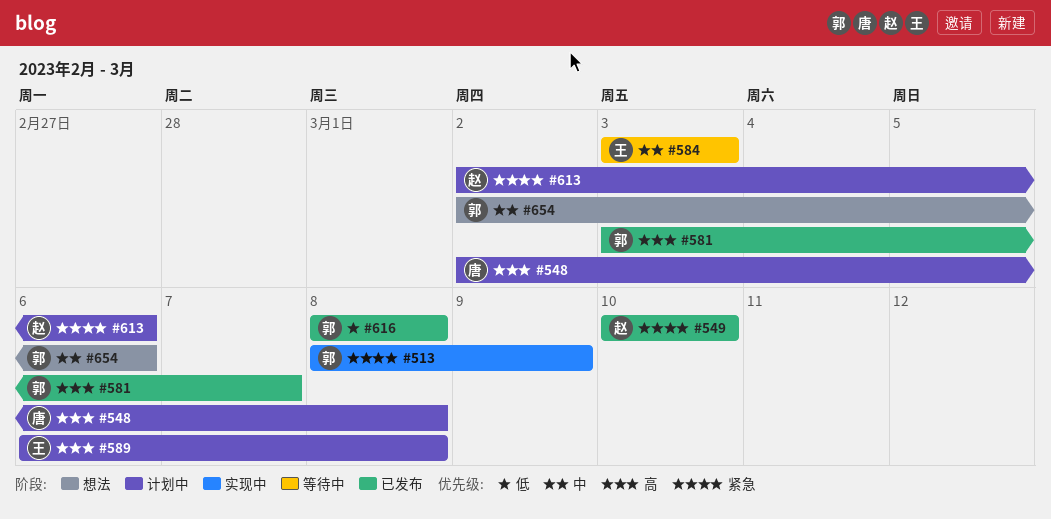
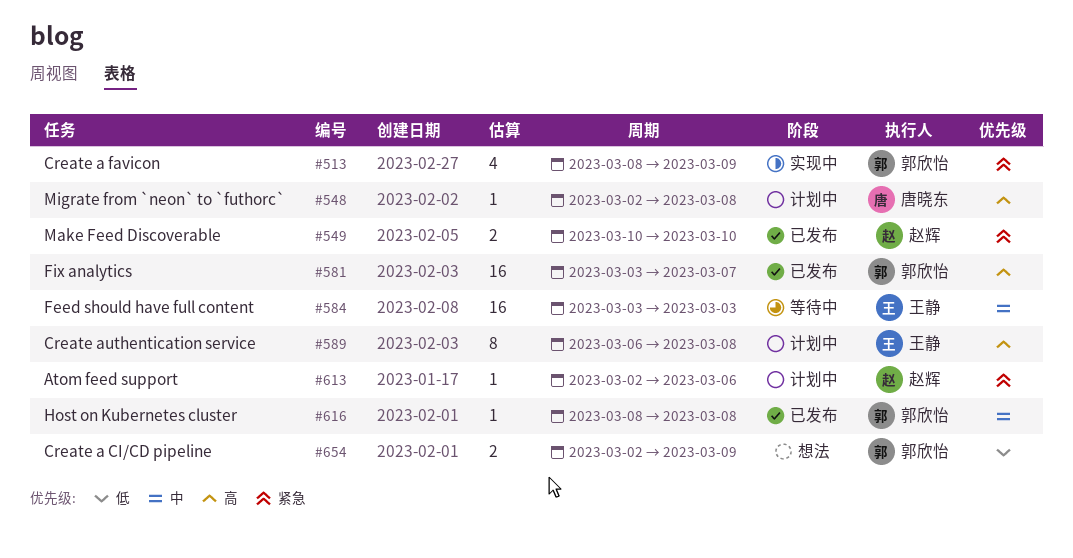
#616, priority: 低 -> 中
#654, priority: 中 -> 低
#654, due: Mar 6 -> Mar 9

